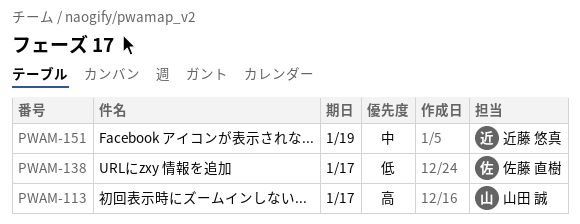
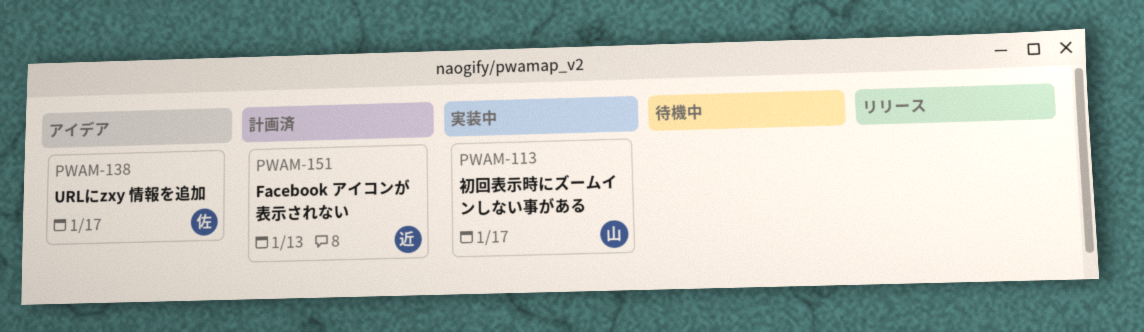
PWAM-151, due: Jan 19 -> Jan 13

